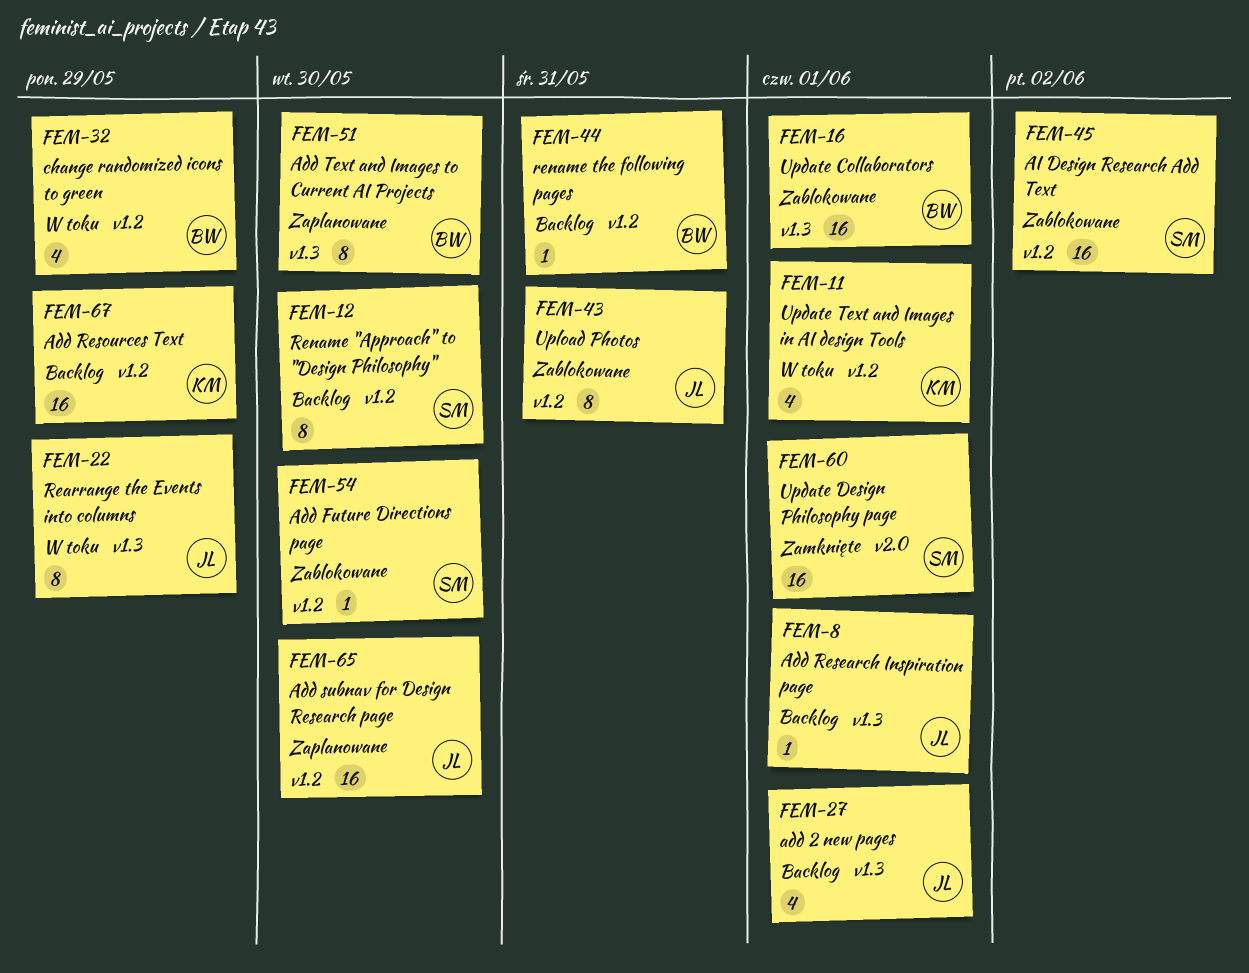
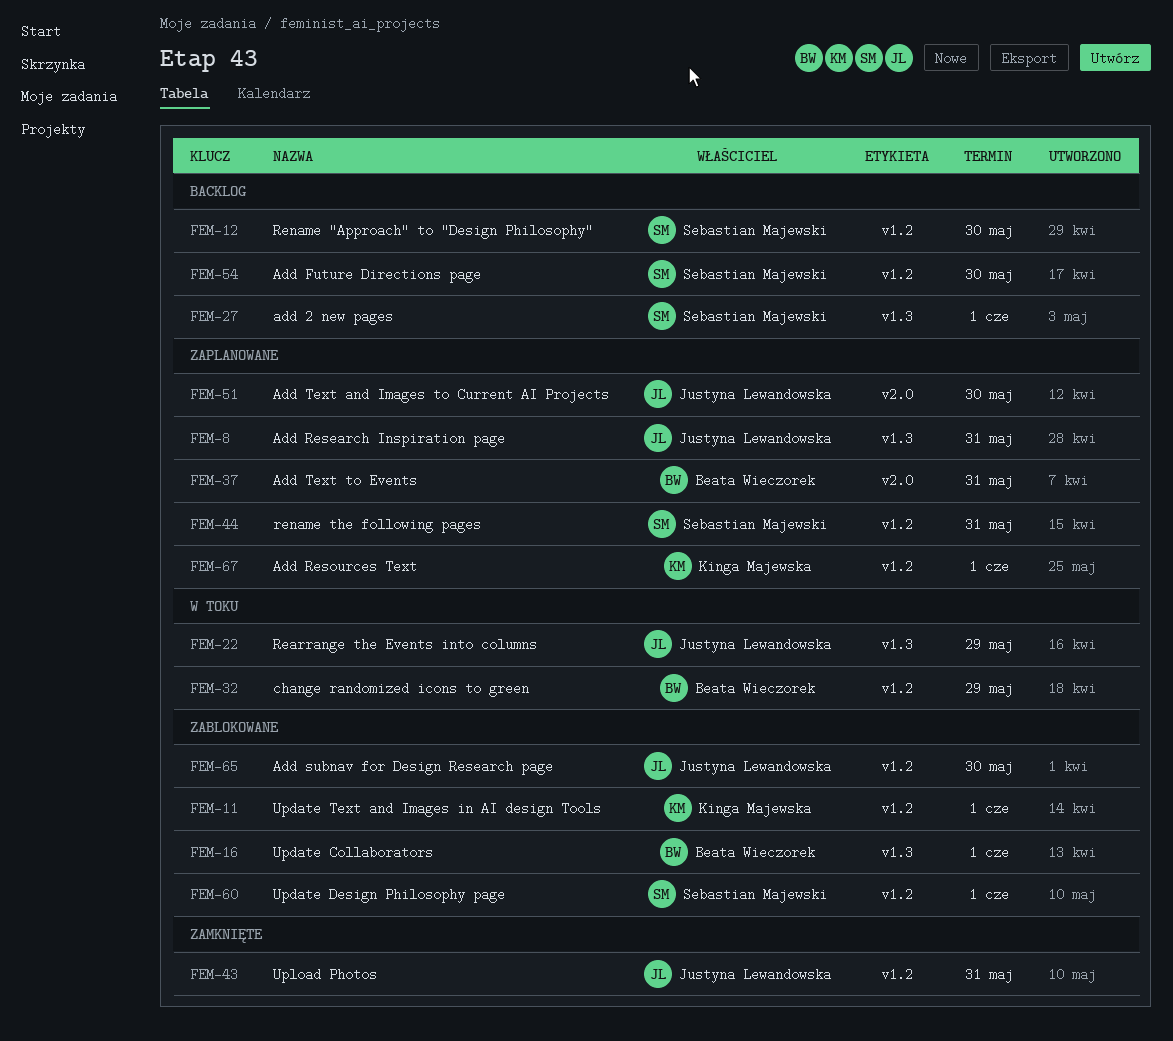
FEM-8, status: Backlog -> Zaplanowane
FEM-8, due: Jun 1 -> May 31
FEM-11, status: W toku -> Zablokowane
FEM-27, owner: Justyna Lewandowska -> Sebastian Majewski
FEM-37: none -> present
FEM-43, status: Zablokowane -> Zamknięte
FEM-44, status: Backlog -> Zaplanowane
FEM-44, owner: Beata Wieczorek -> Sebastian Majewski
FEM-45: present -> none
FEM-51, owner: Beata Wieczorek -> Justyna Lewandowska
FEM-51, label: v1.3 -> v2.0
FEM-54, status: Zablokowane -> Backlog
FEM-60, status: Zamknięte -> Zablokowane
FEM-60, label: v2.0 -> v1.2
FEM-65, status: Zaplanowane -> Zablokowane
FEM-67, status: Backlog -> Zaplanowane
FEM-67, due: May 29 -> Jun 1

